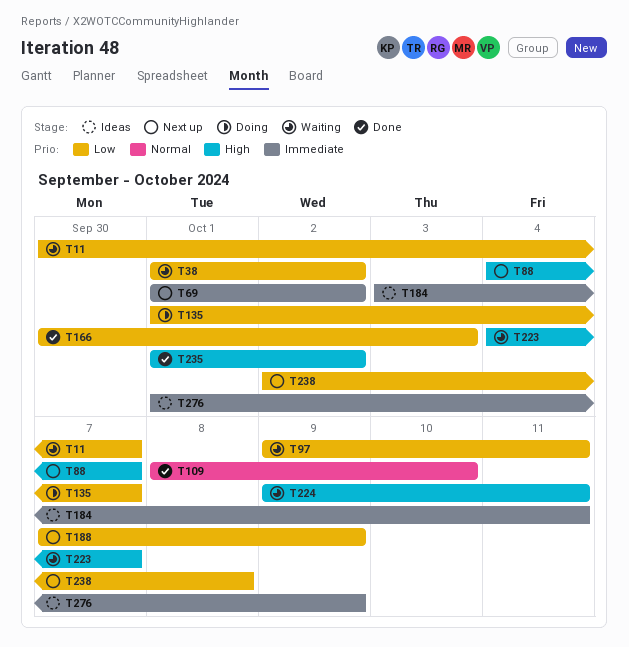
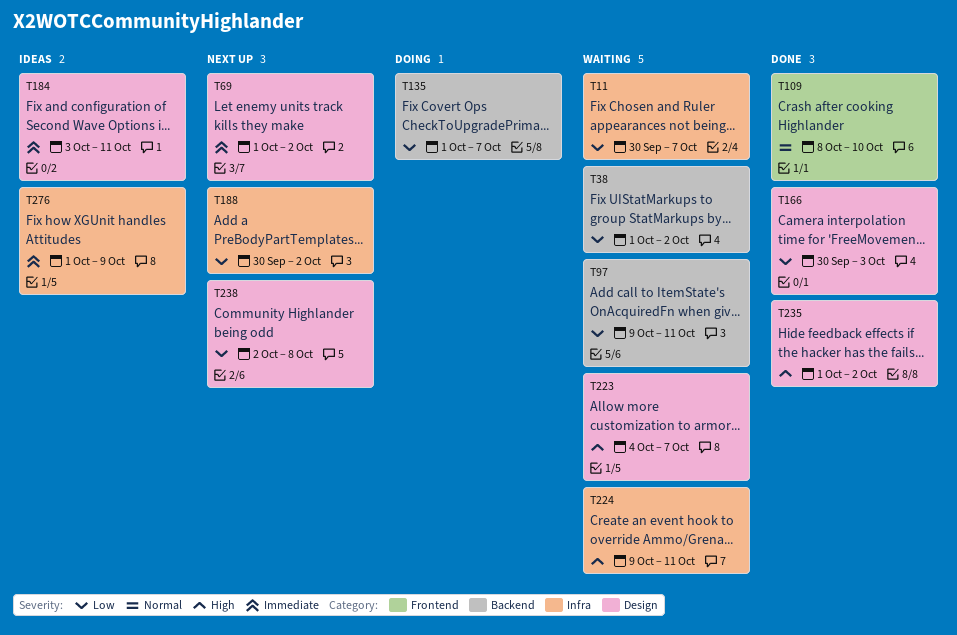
T88: present -> none
T188, start: Oct 7 -> Sep 30
T188, due: Oct 9 -> Oct 2

